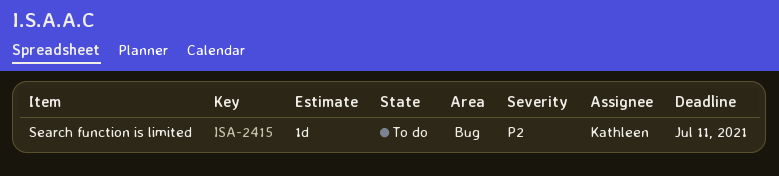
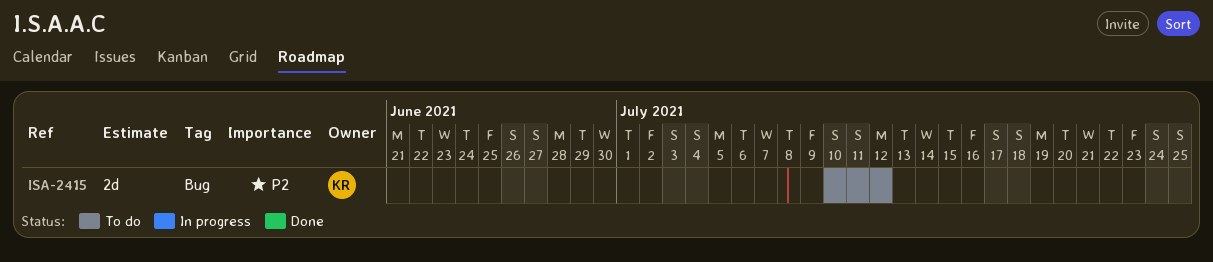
ISA-2415, estimate: 1d -> 2d
ISA-2415, due: Jul 11 -> Jul 12

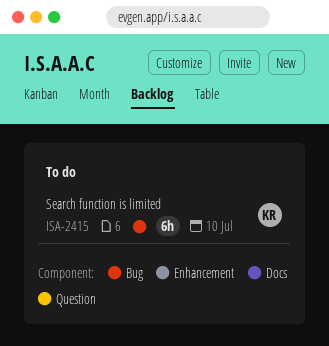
ISA-2415, estimate: 2d -> 6h
ISA-2415, due: Jul 12 -> Jul 10

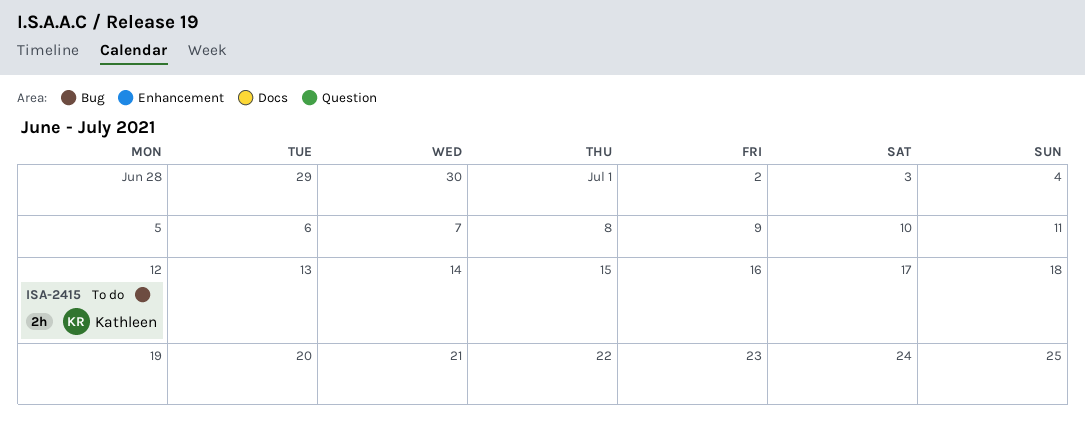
ISA-2415, estimate: 6h -> 2h
ISA-2415, due: Jul 10 -> Jul 12

